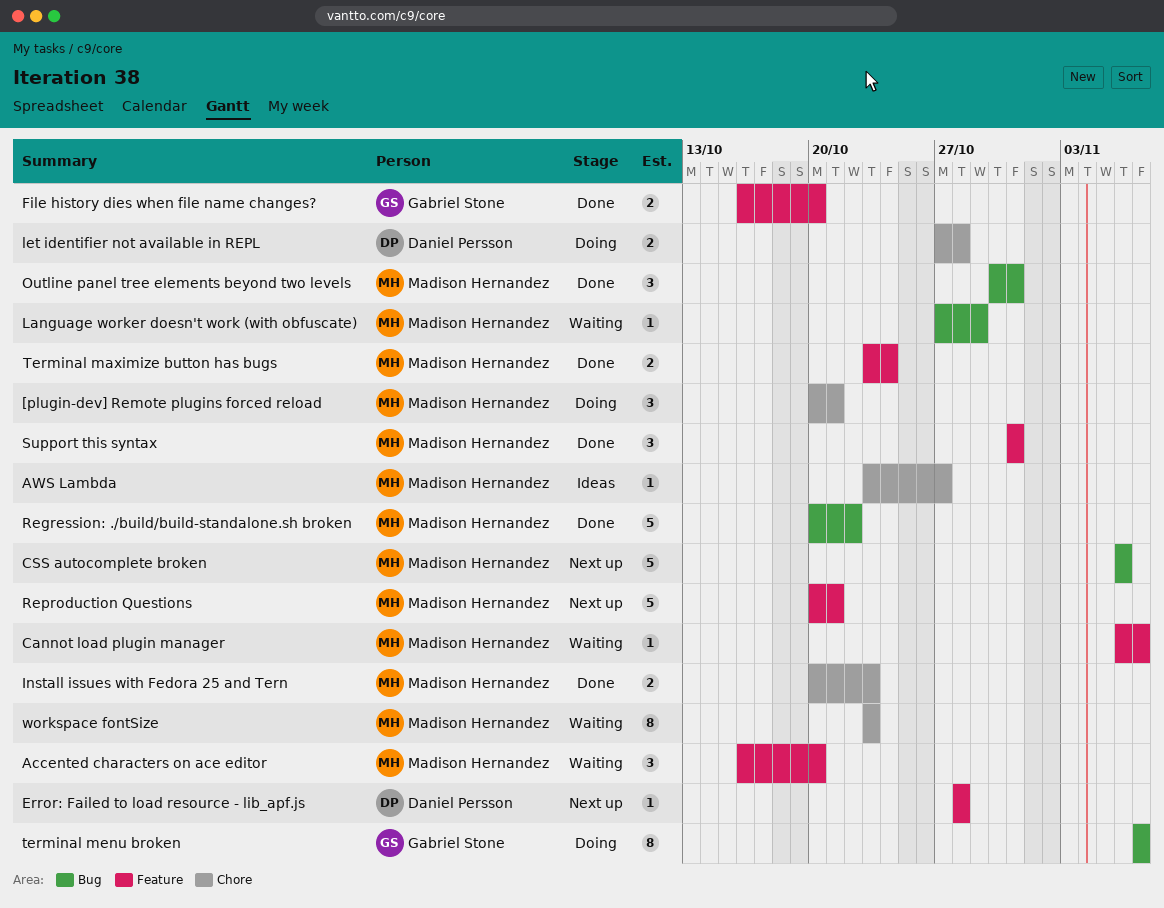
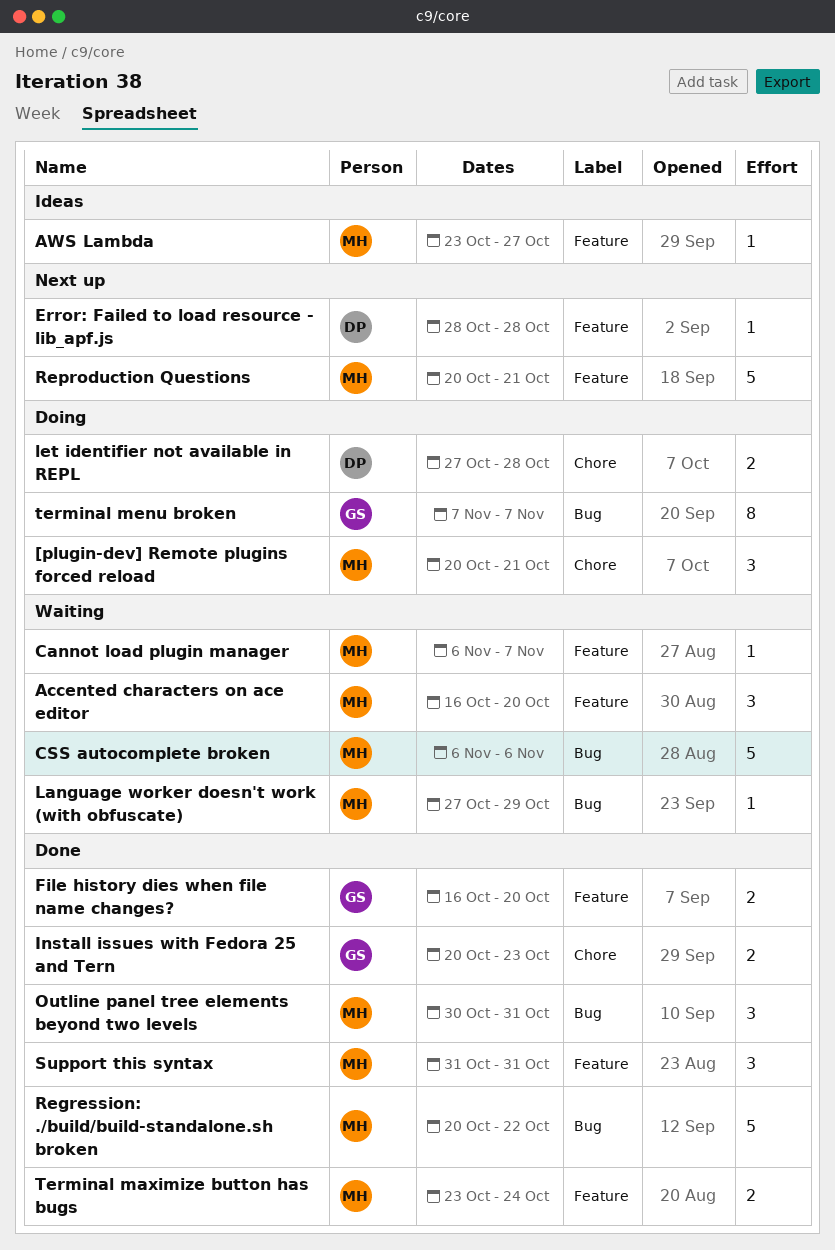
AWS Lambda, label: Chore -> Feature
CSS autocomplete broken, status: Next up -> Waiting
Install issues with Fedora 25 and Tern, owner: Madison Hernandez -> Gabriel Stone
workspace fontSize: present -> none

